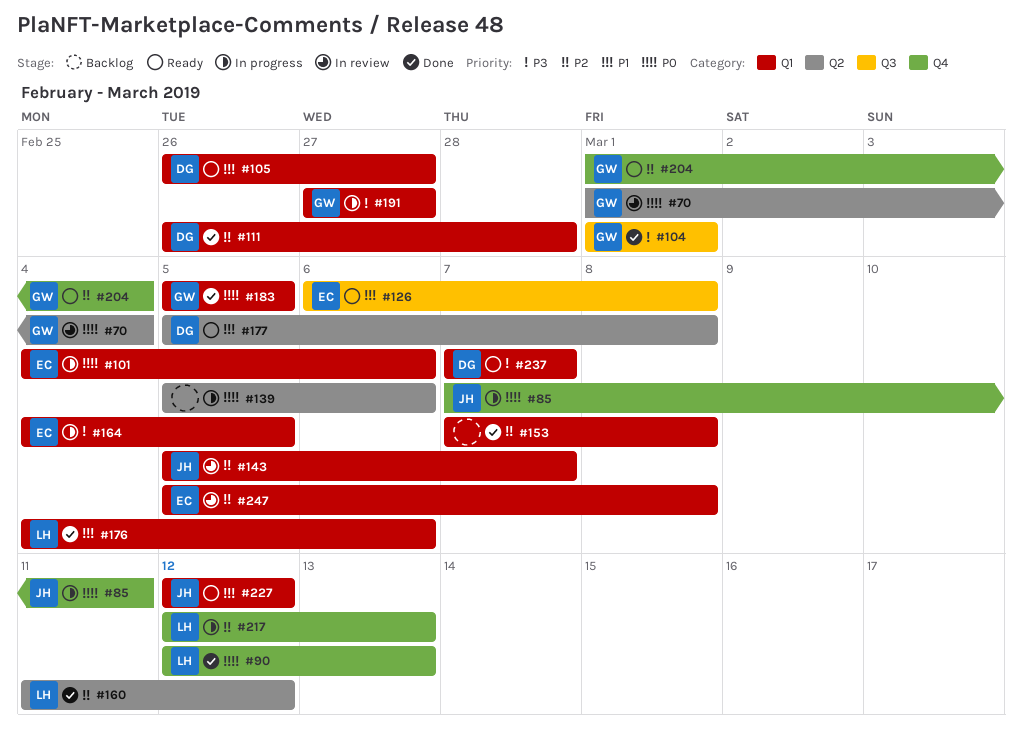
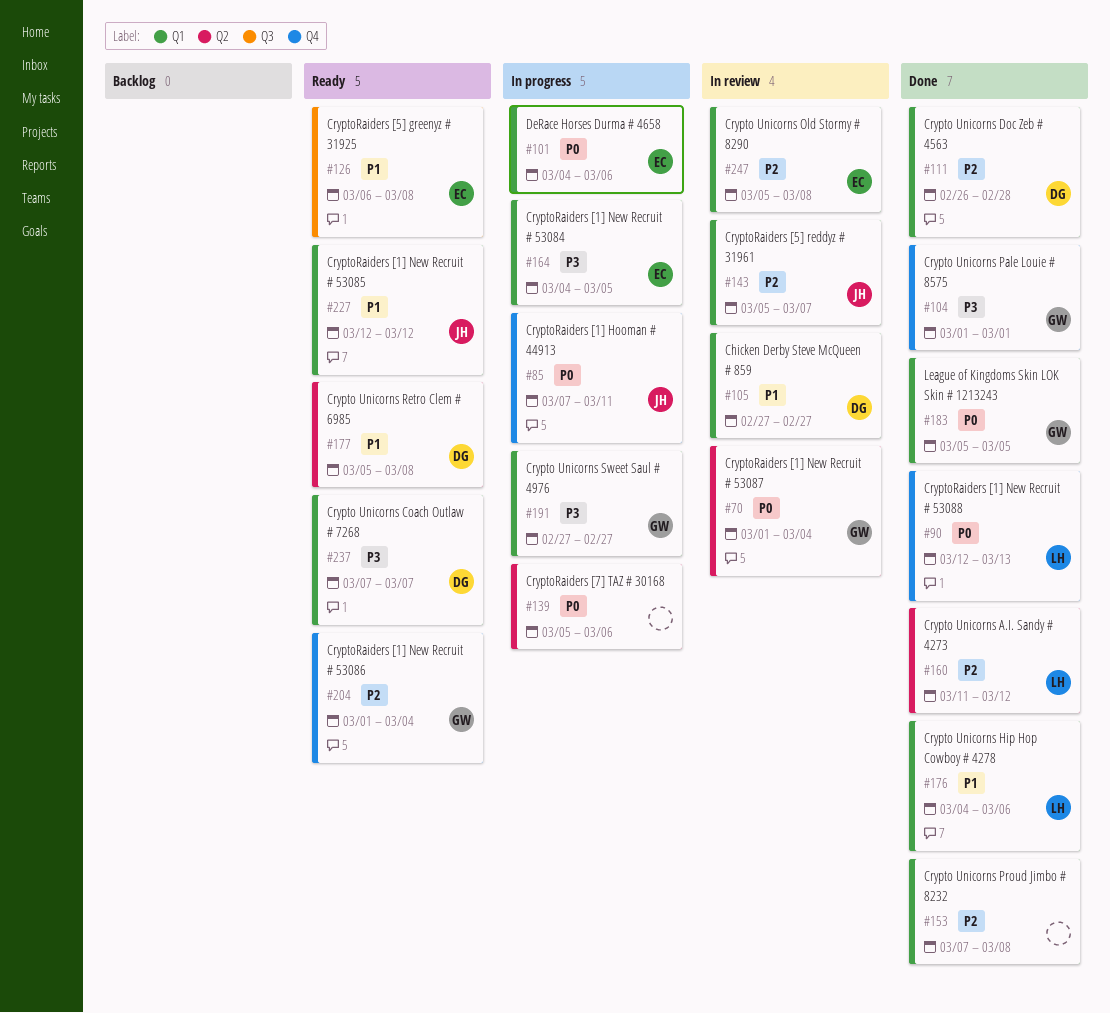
#104, label: Q3 -> Q4
#105, status: Ready -> In review
#105, start: Feb 26 -> Feb 27
#217: present -> none

